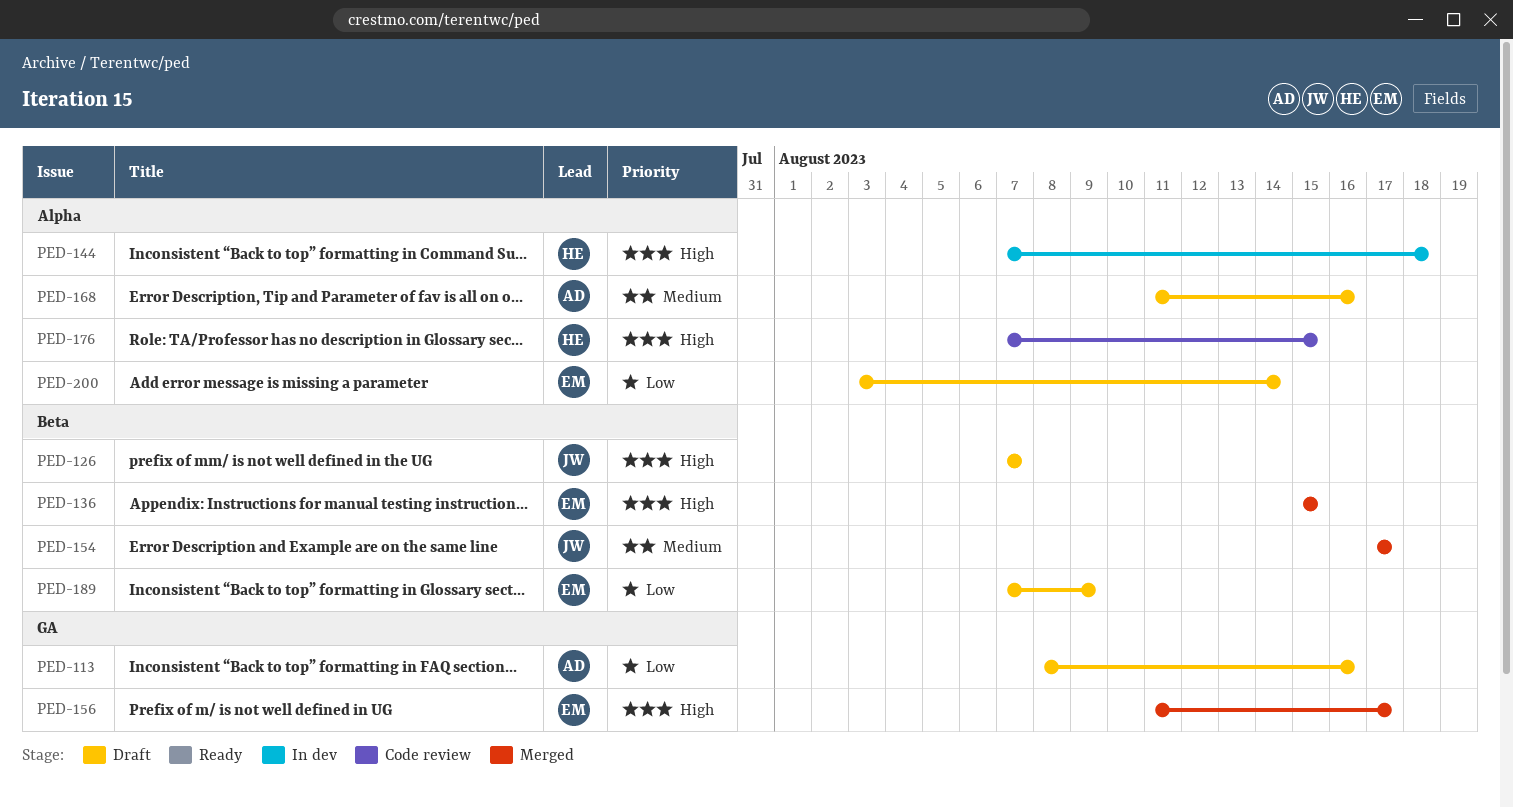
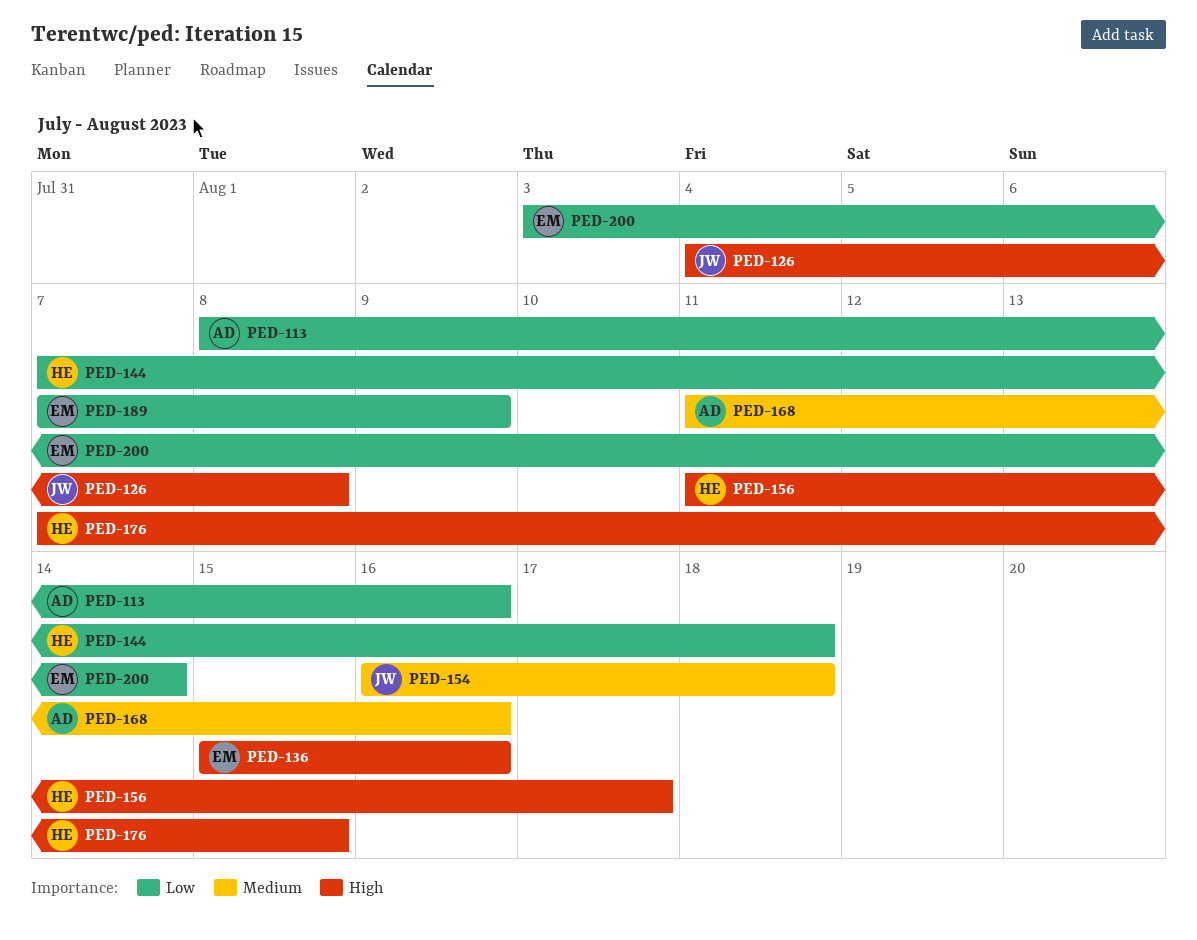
PED-126, start: Aug 7 -> Aug 4
PED-126, due: Aug 7 -> Aug 8
PED-136, due: Aug 15 -> Aug 16
PED-144, priority: High -> Low
PED-154, start: Aug 17 -> Aug 16
PED-154, due: Aug 17 -> Aug 18
PED-156, owner: EM -> HE

